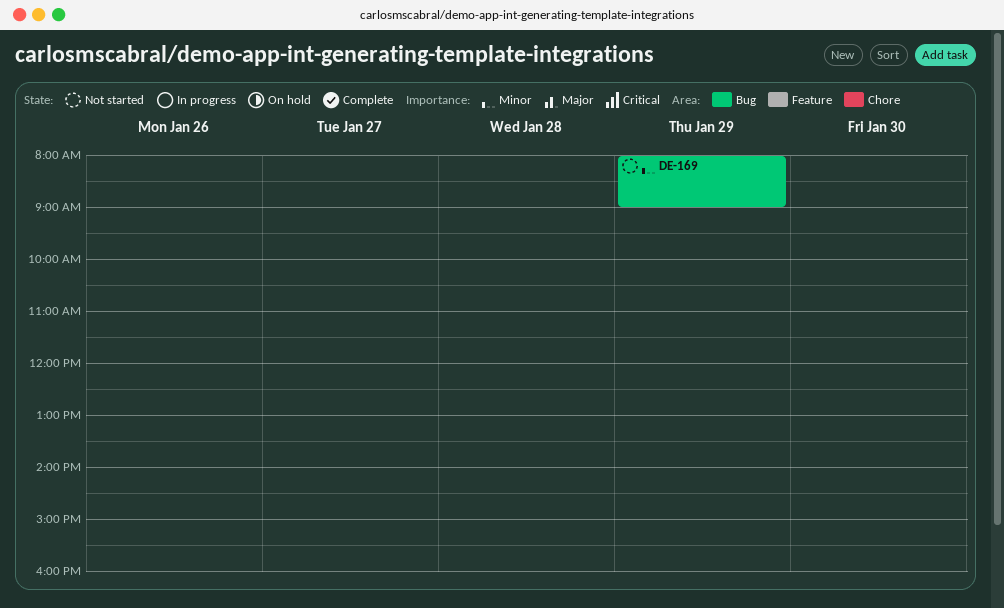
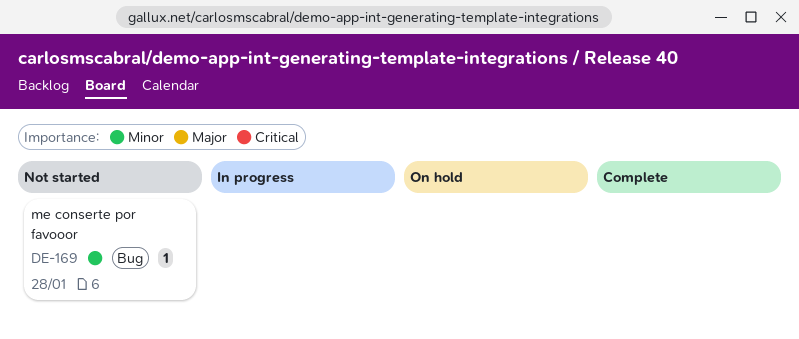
DE-169, day: Jan 29 -> Jan 28

